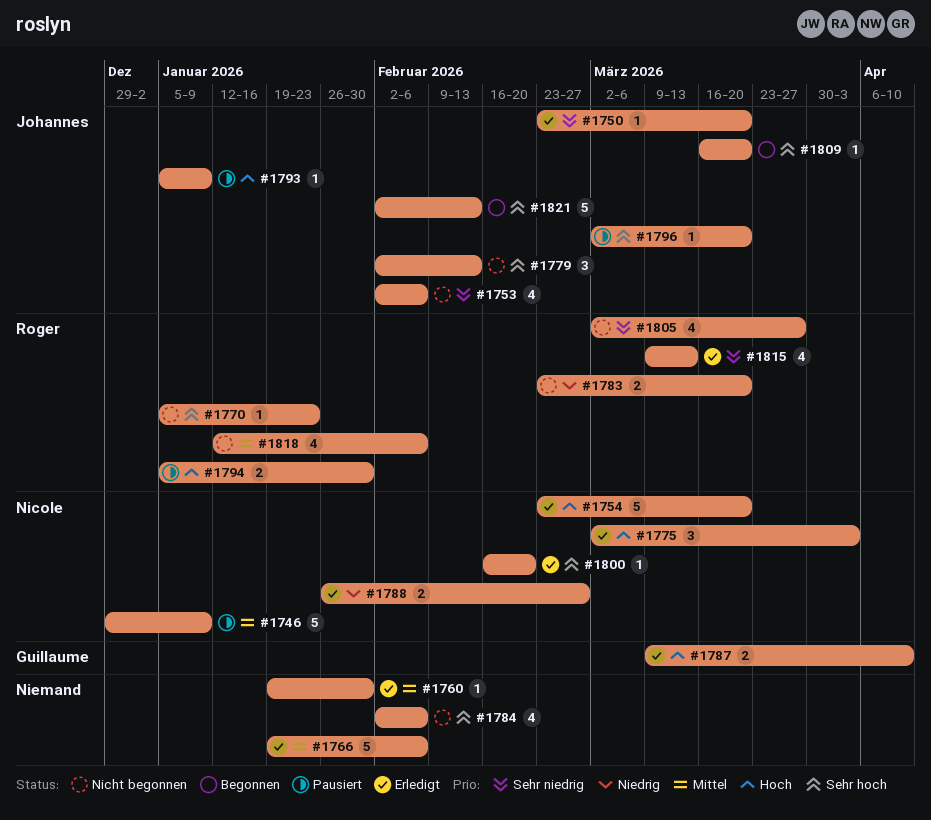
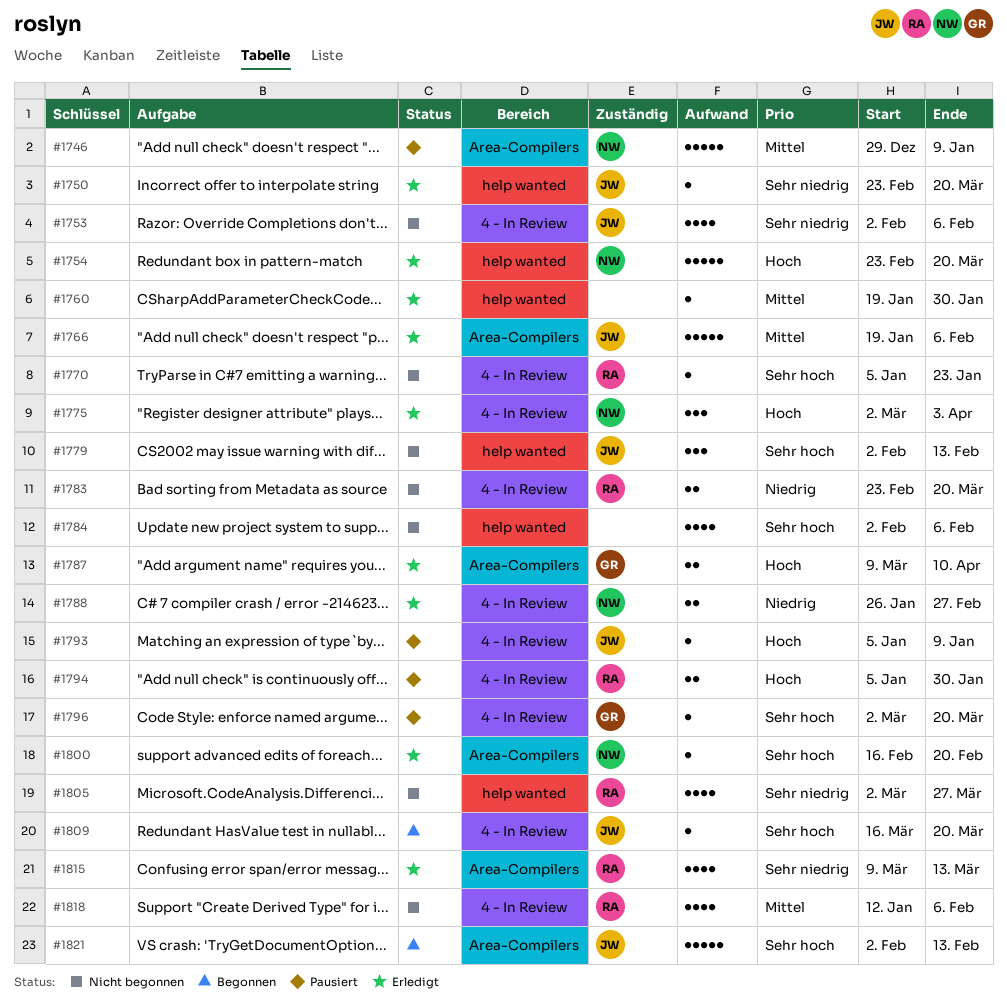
#1766, owner: none -> Johannes
#1796, owner: Johannes -> Guillaume

